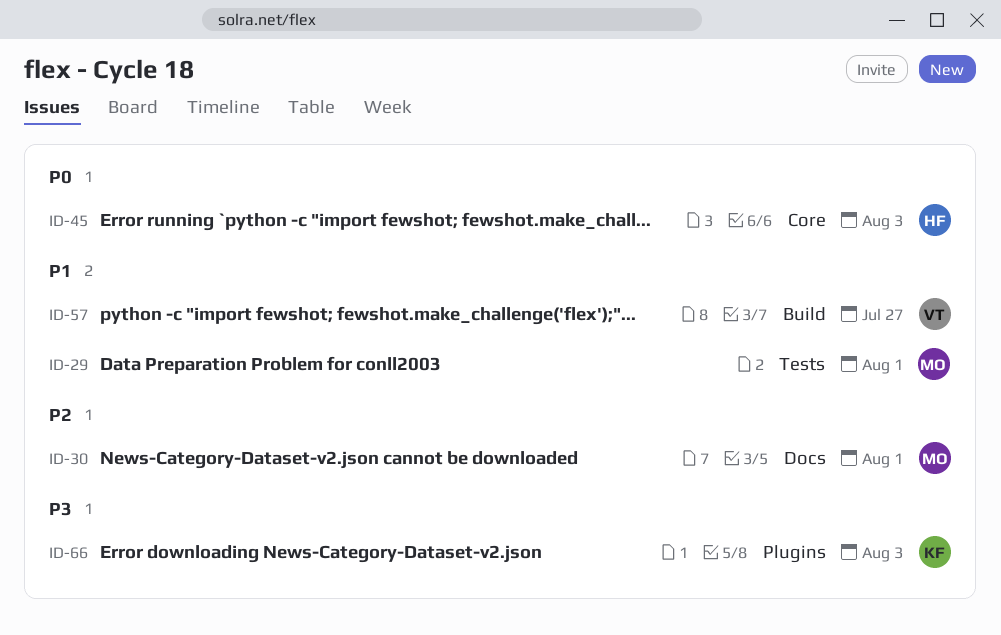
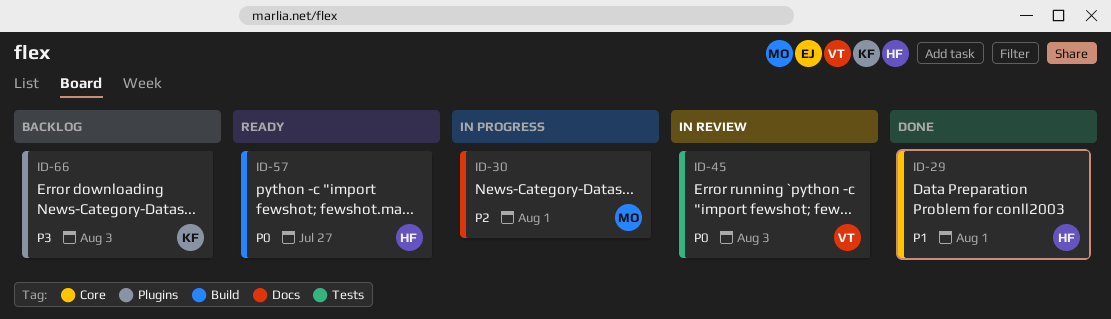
ID-29, owner: MO -> HF
ID-29, label: Tests -> Core
ID-45, owner: HF -> VT
ID-45, label: Core -> Tests
ID-57, owner: VT -> HF
ID-57, priority: P1 -> P0

